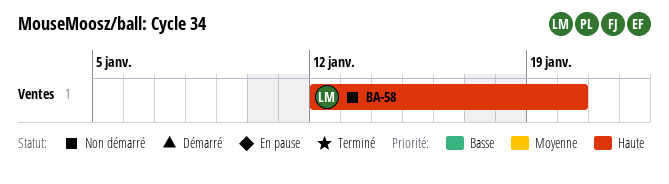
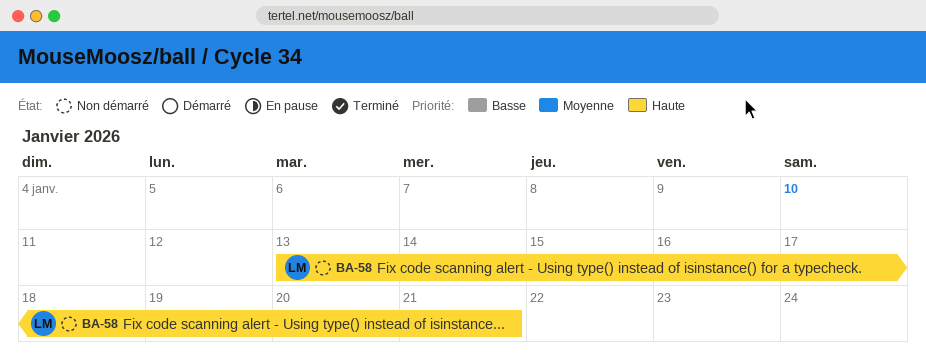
BA-58, start: Jan 12 -> Jan 13
BA-58, due: Jan 20 -> Jan 21

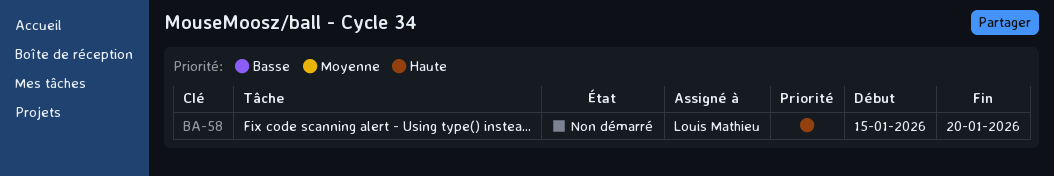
BA-58, start: Jan 13 -> Jan 15
BA-58, due: Jan 21 -> Jan 20

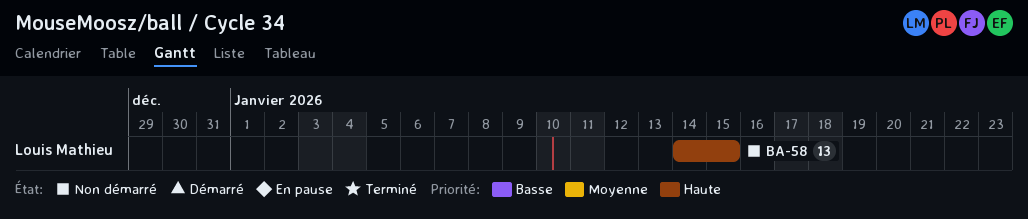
BA-58, start: Jan 15 -> Jan 14
BA-58, due: Jan 20 -> Jan 15

